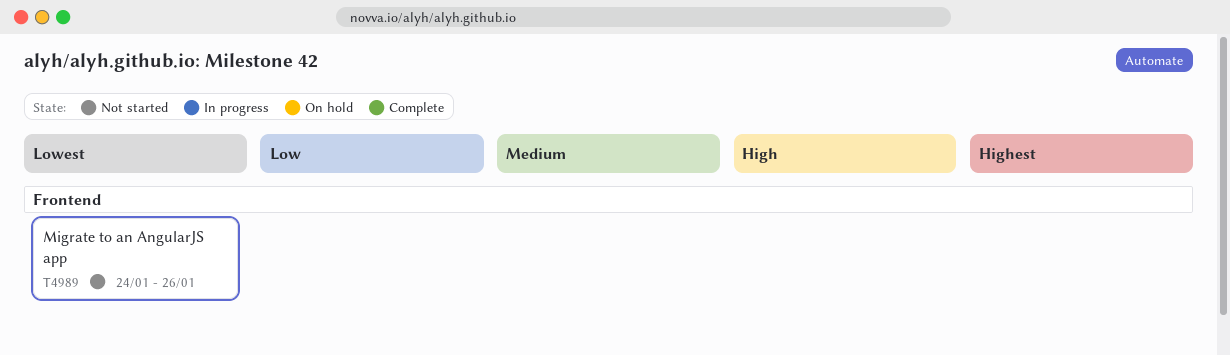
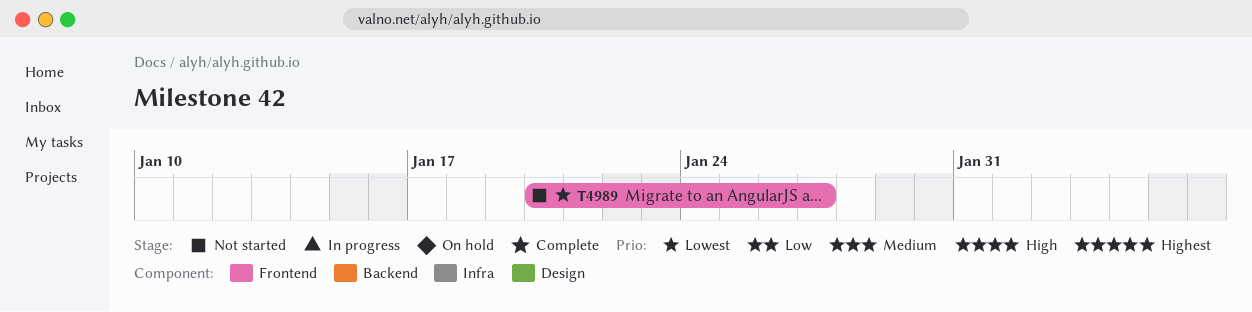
T4989, start: Jan 24 -> Jan 20
T4989, due: Jan 26 -> Jan 27

